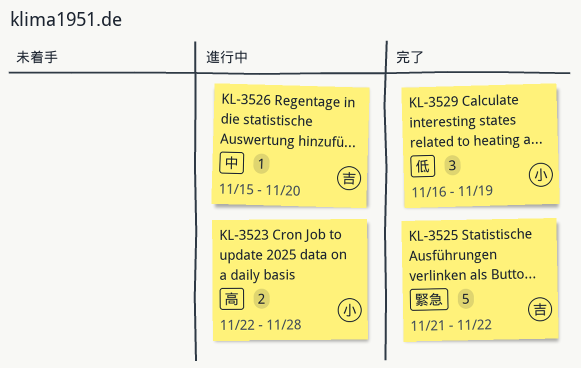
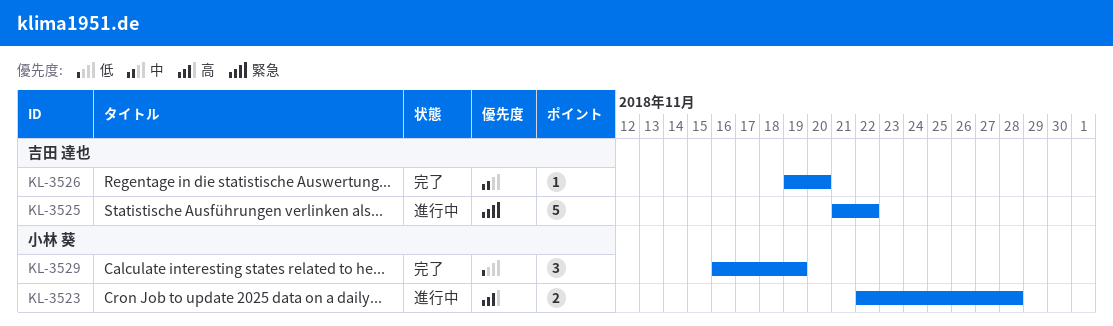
KL-3525, status: 完了 -> 進行中
KL-3526, status: 進行中 -> 完了
KL-3526, start: Nov 15 -> Nov 19

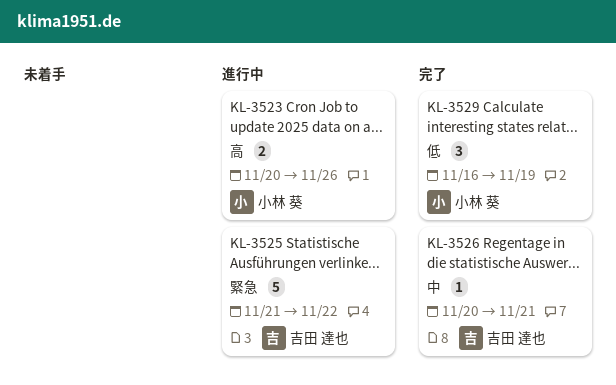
KL-3523, start: Nov 22 -> Nov 20
KL-3523, due: Nov 28 -> Nov 26
KL-3526, start: Nov 19 -> Nov 20
KL-3526, due: Nov 20 -> Nov 21

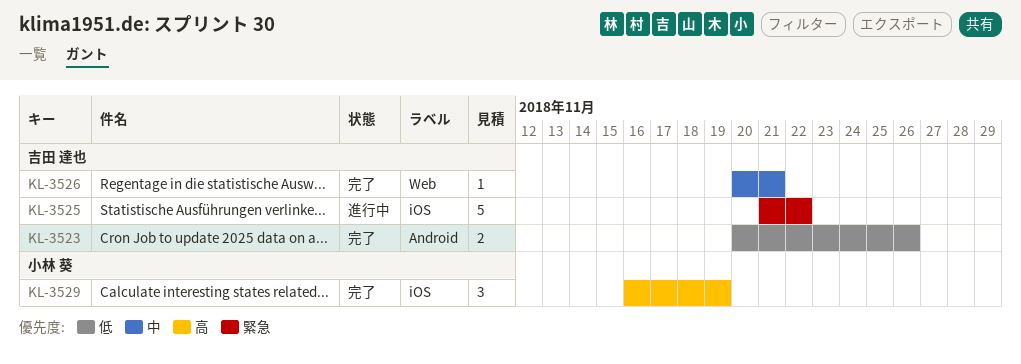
KL-3523, status: 進行中 -> 完了
KL-3523, owner: 小林 葵 -> 吉田 達也
KL-3523, priority: 高 -> 低
KL-3529, priority: 低 -> 高

